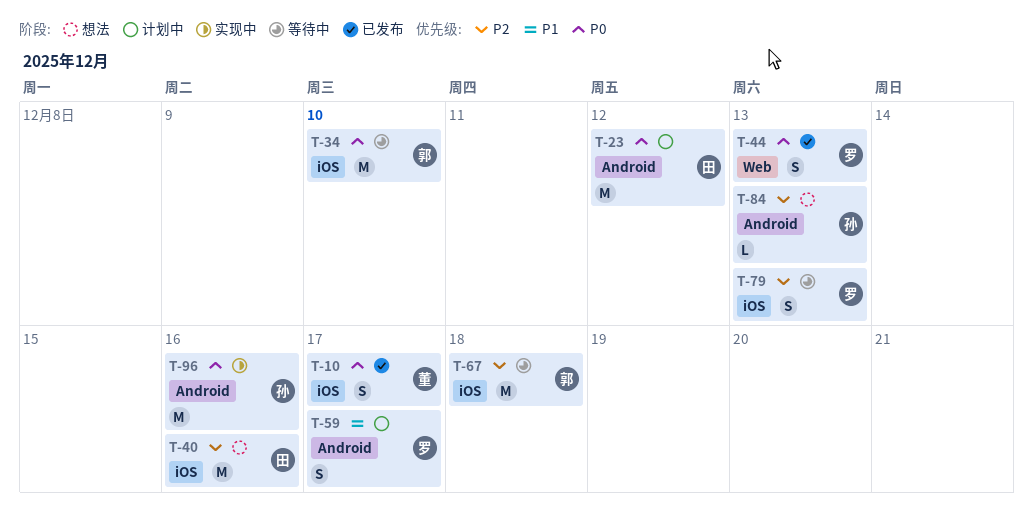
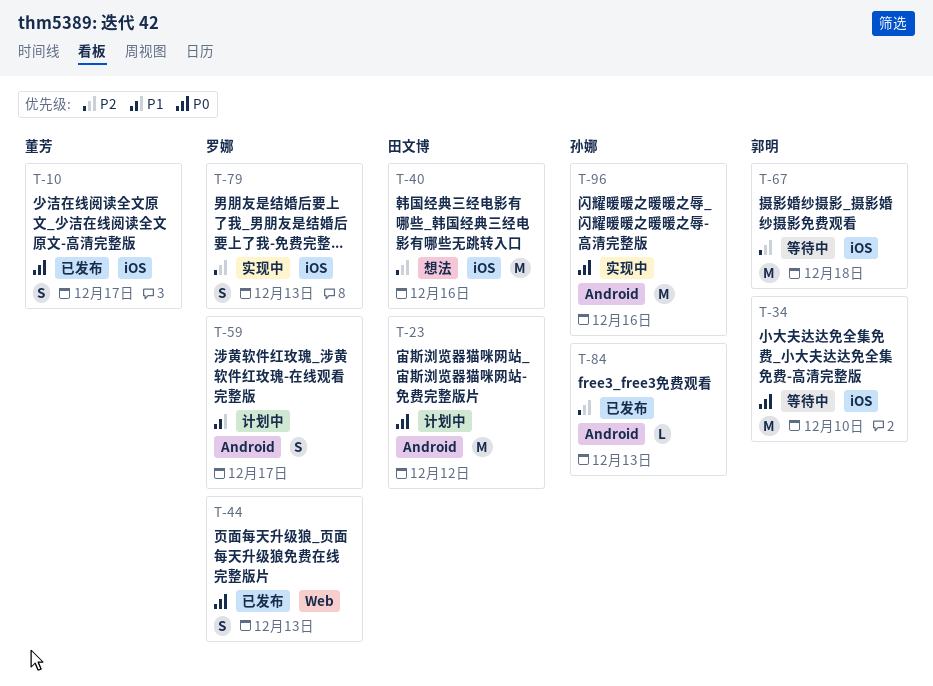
T-79, status: 等待中 -> 实现中
T-84, status: 想法 -> 已发布

